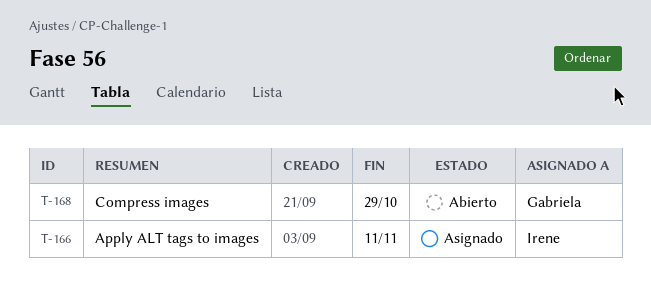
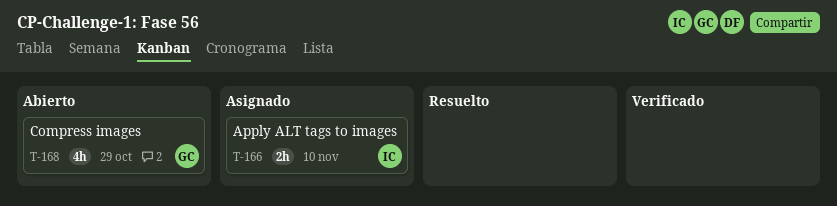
T-166, due: Nov 11 -> Nov 10

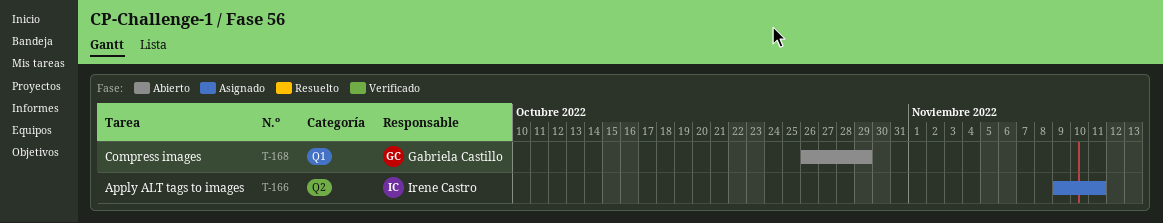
T-166, due: Nov 10 -> Nov 11

